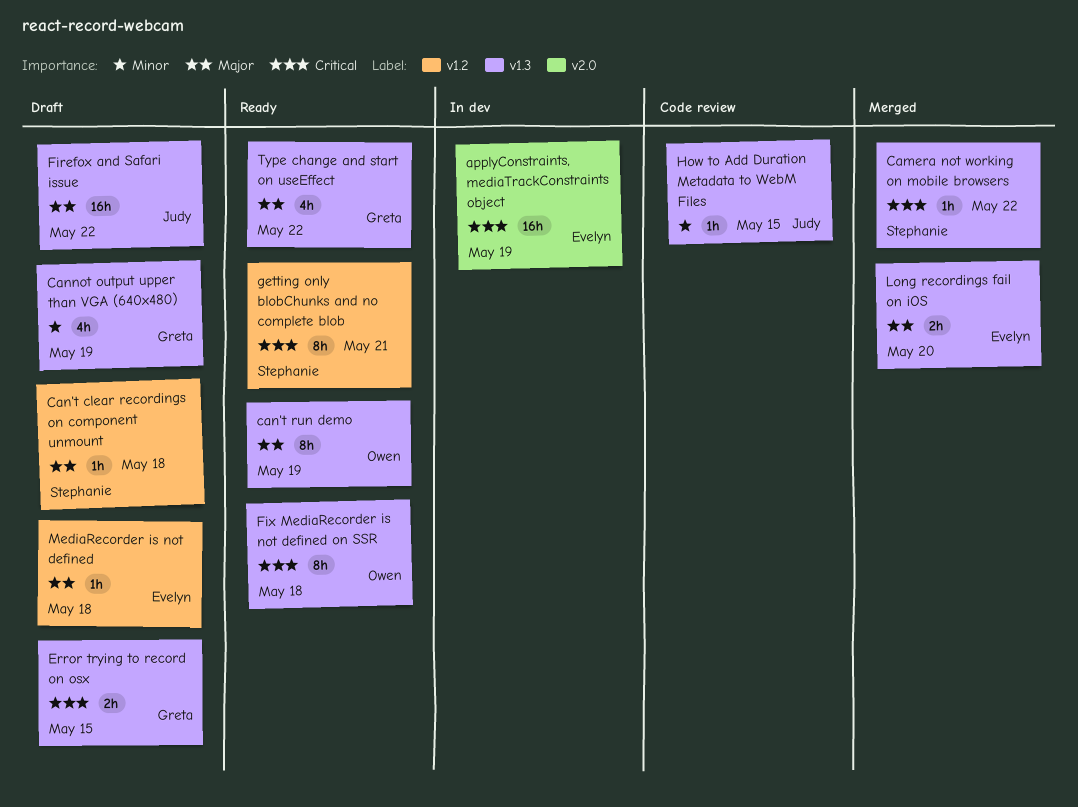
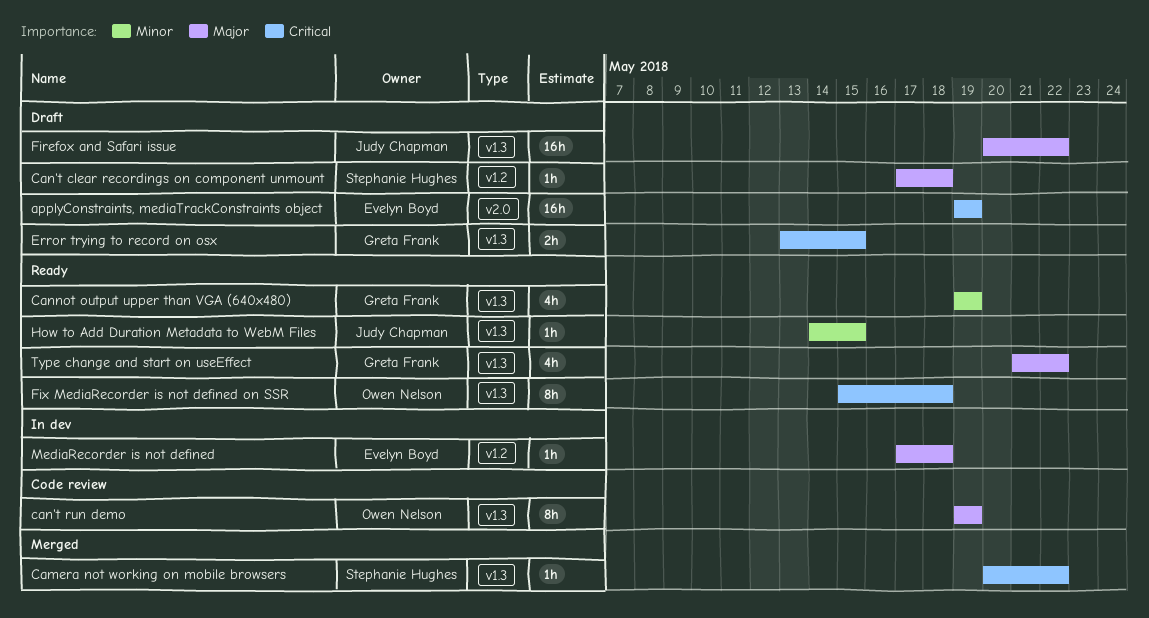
applyConstraints, mediaTrackConstraints object, status: In dev -> Draft
can't run demo, status: Ready -> Code review
Cannot output upper than VGA (640x480), status: Draft -> Ready
getting only blobChunks and no complete blob: present -> none
How to Add Duration Metadata to WebM Files, status: Code review -> Ready
Long recordings fail on iOS: present -> none
MediaRecorder is not defined, status: Draft -> In dev

